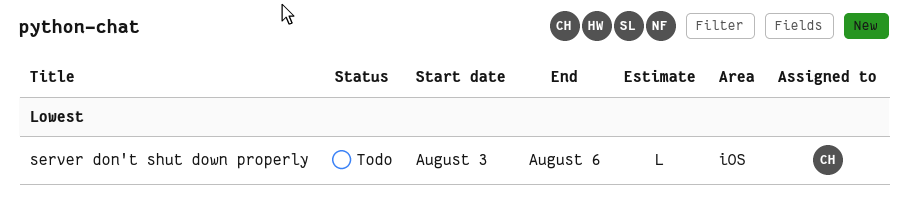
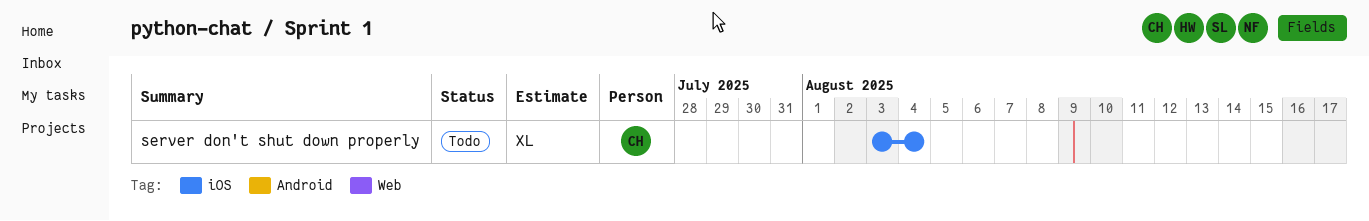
server don't shut down properly, estimate: L -> XL
server don't shut down properly, due: Aug 6 -> Aug 4

